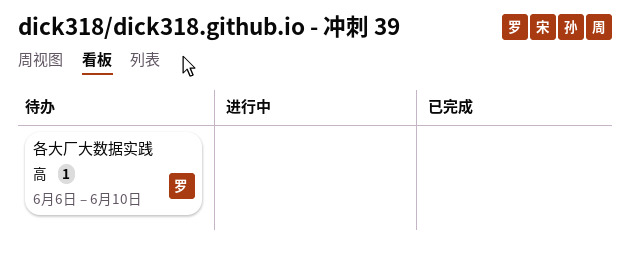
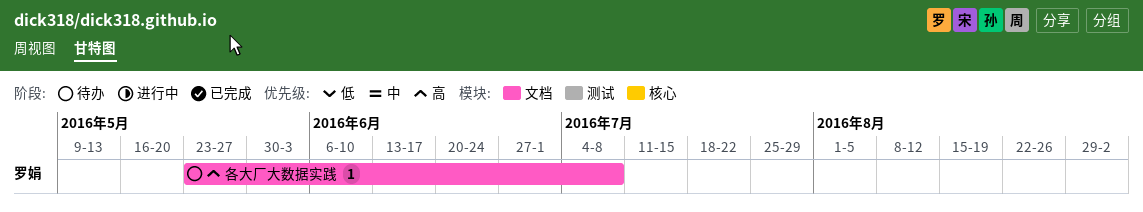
各大厂大数据实践, start: Jun 6 -> May 23
各大厂大数据实践, due: Jun 10 -> Jul 8

